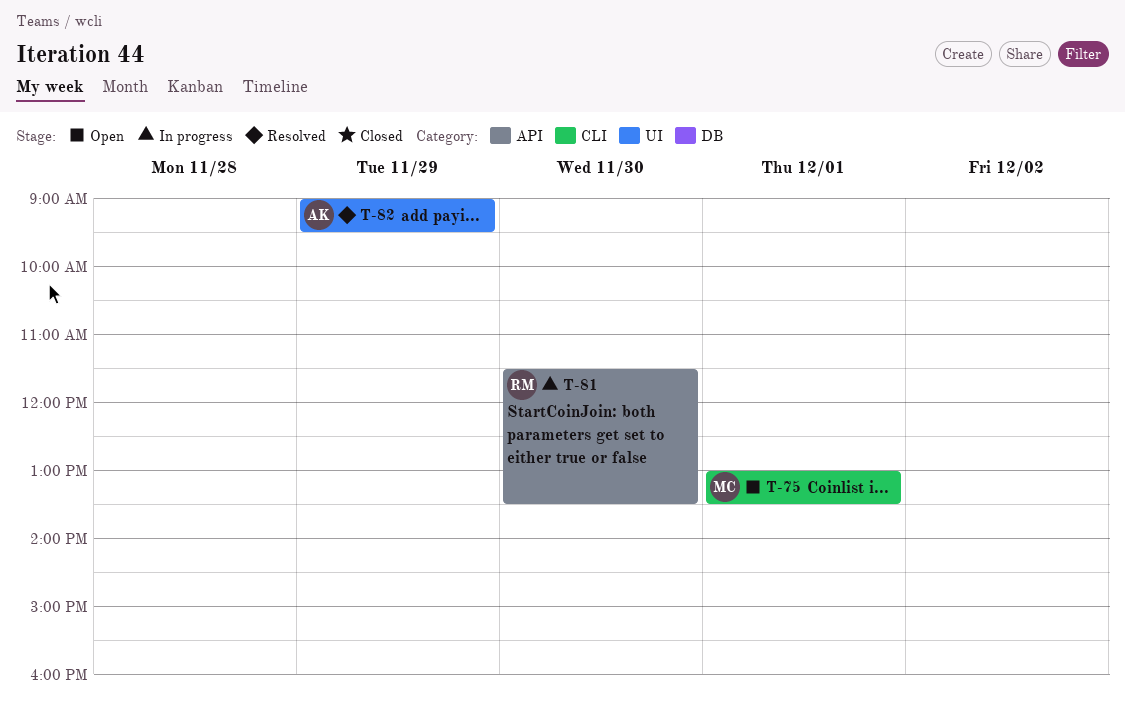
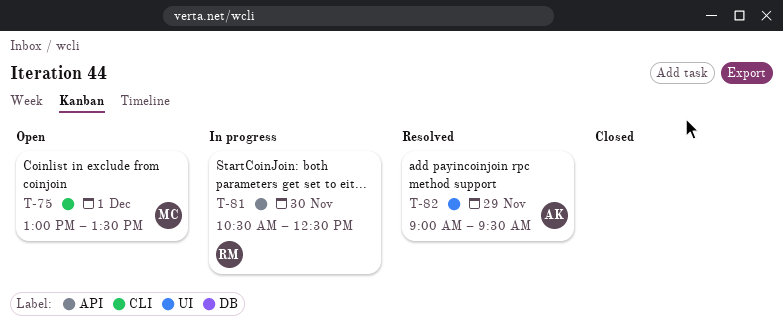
T-81, begins: 11:30 -> 10:30
T-81, ends: 13:30 -> 12:30

